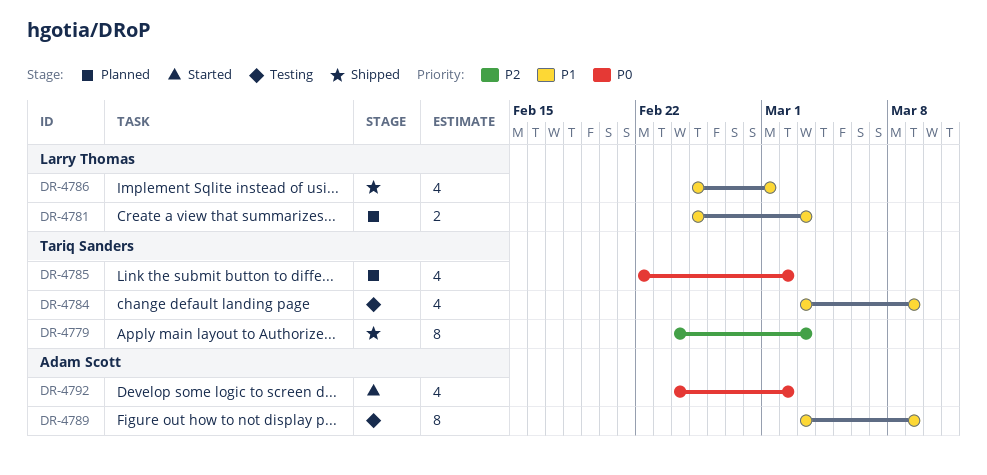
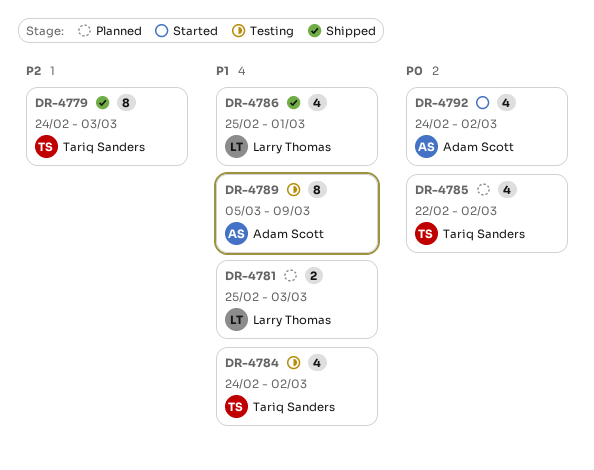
DR-4784, start: Mar 3 -> Feb 24
DR-4784, due: Mar 9 -> Mar 2
DR-4789, start: Mar 3 -> Mar 5

